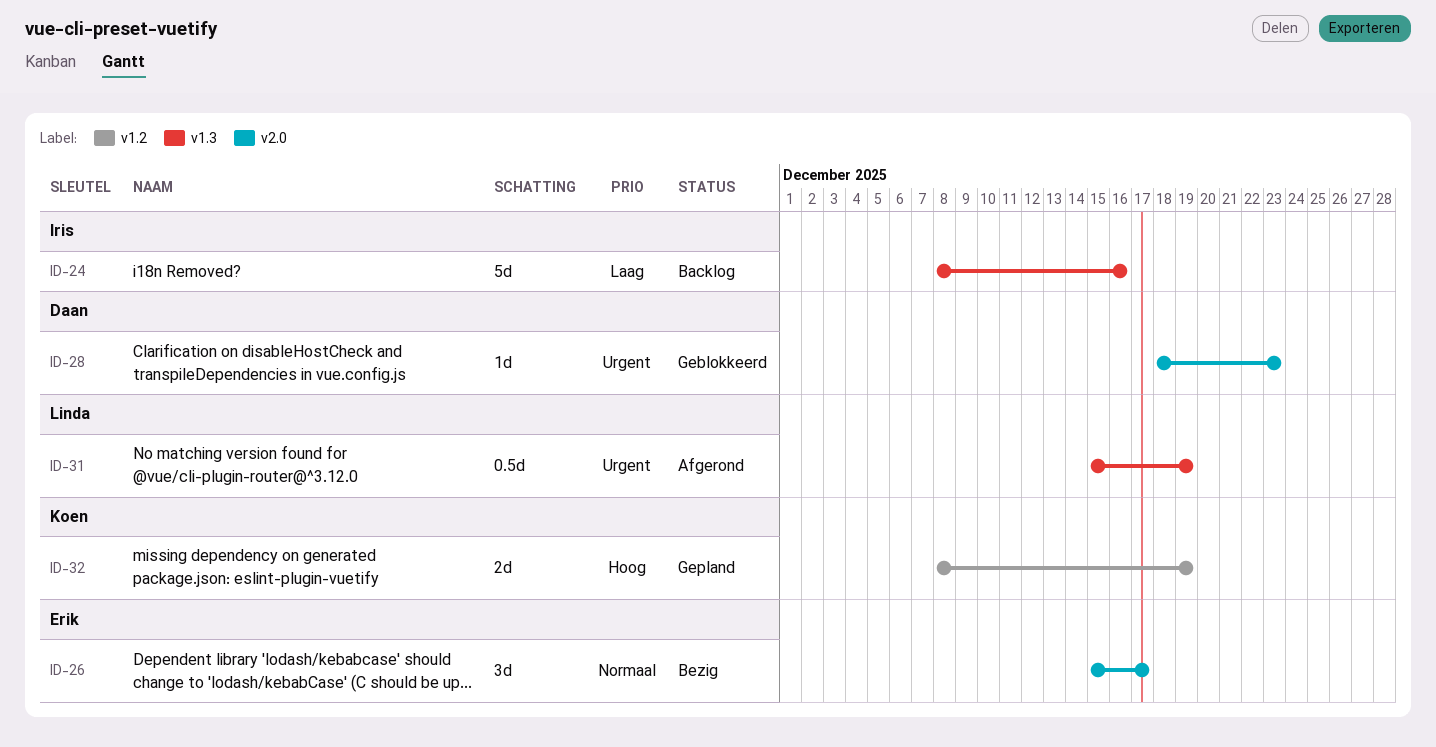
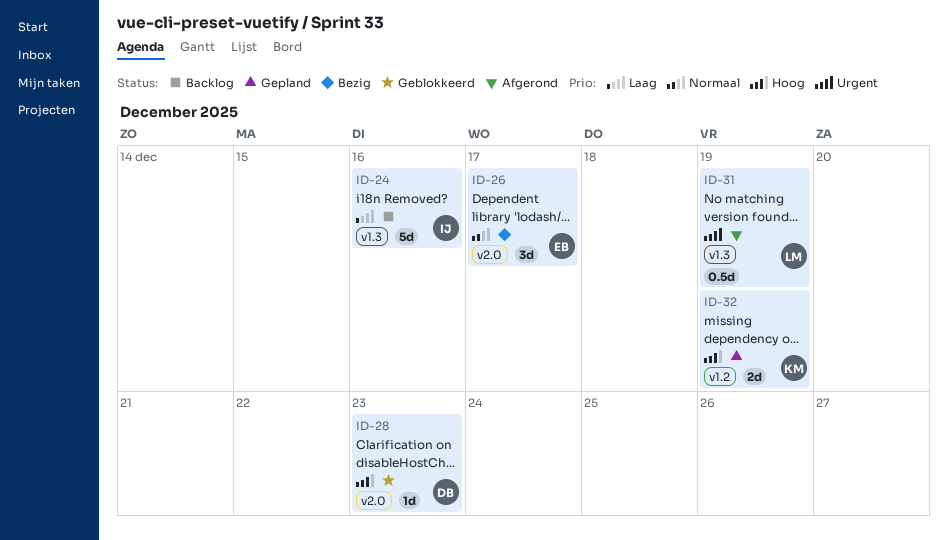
ID-28, priority: Urgent -> Hoog

